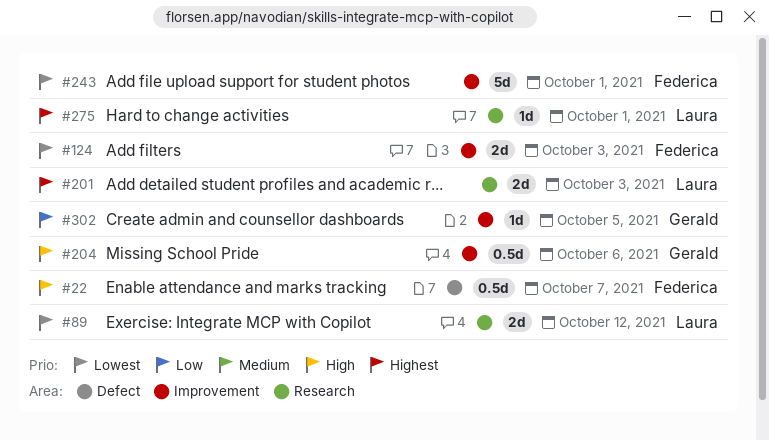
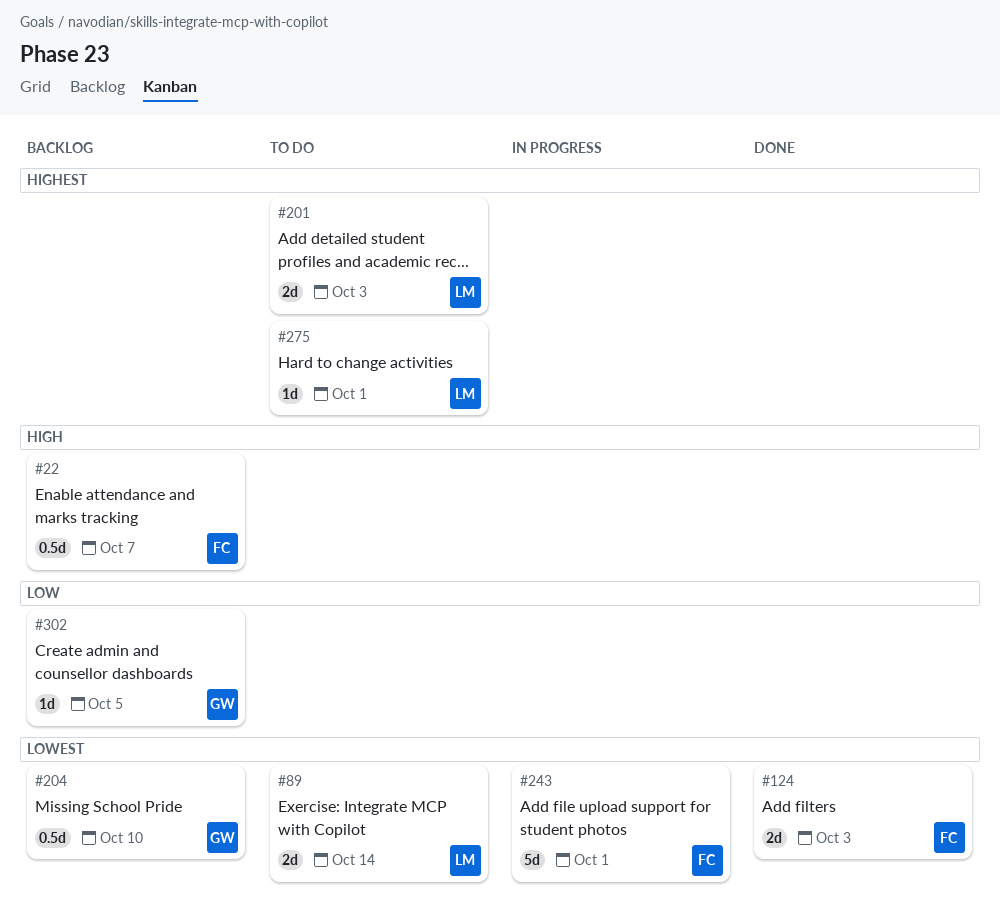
#89, due: Oct 12 -> Oct 14
#204, priority: High -> Lowest
#204, due: Oct 6 -> Oct 10

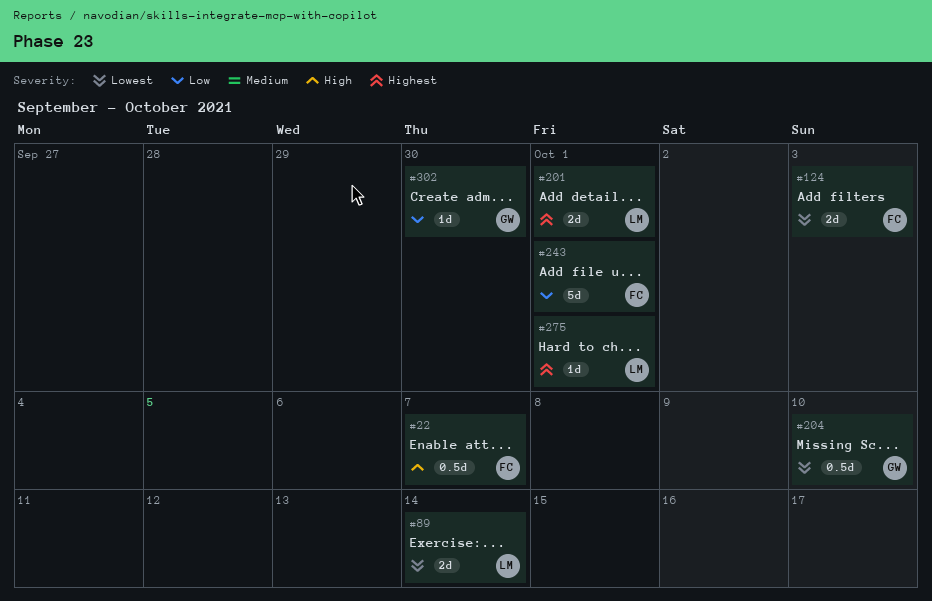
#201, due: Oct 3 -> Oct 1
#243, priority: Lowest -> Low
#302, due: Oct 5 -> Sep 30

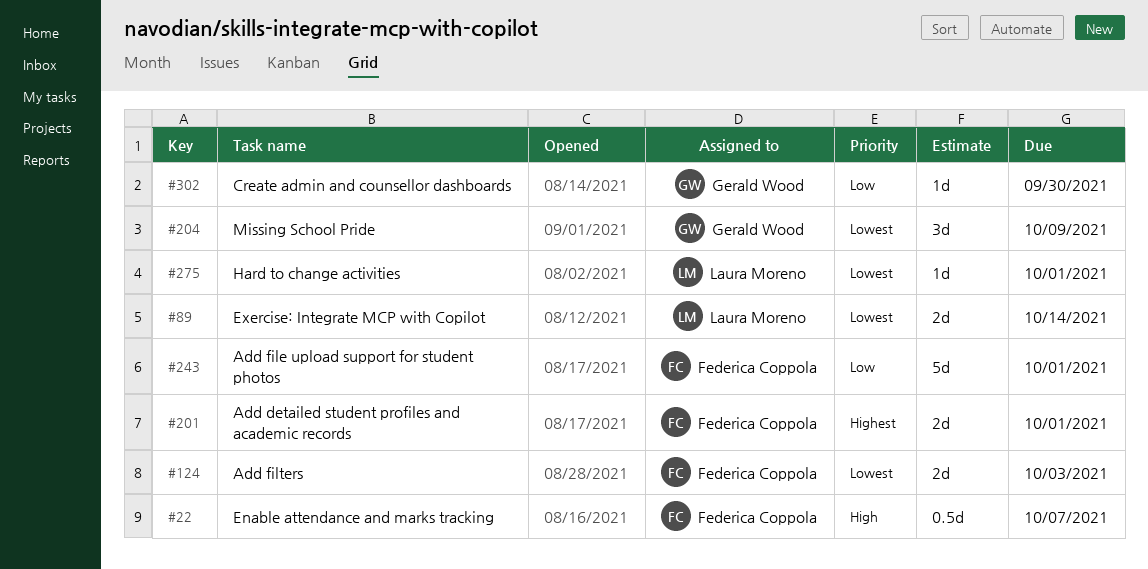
#201, owner: Laura Moreno -> Federica Coppola
#204, estimate: 0.5d -> 3d
#204, due: Oct 10 -> Oct 9
#275, priority: Highest -> Lowest

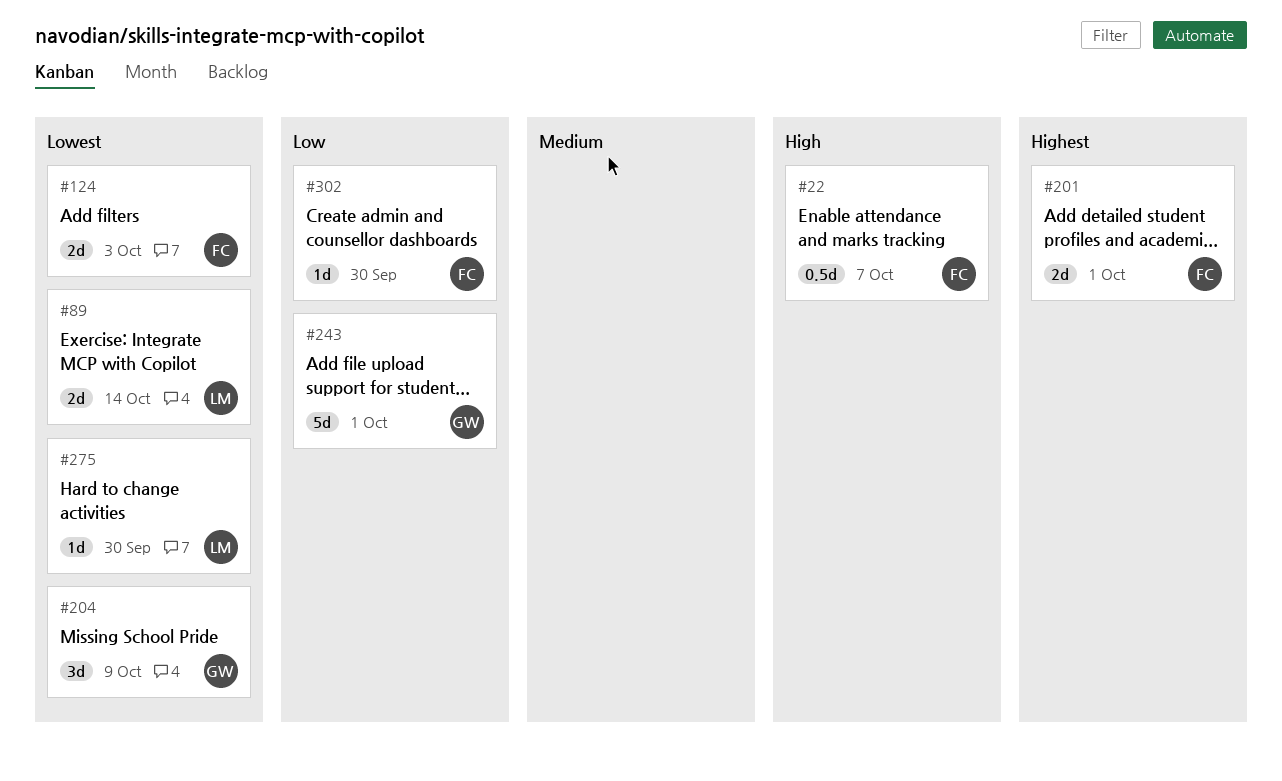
#243, owner: Federica Coppola -> Gerald Wood
#275, due: Oct 1 -> Sep 30
#302, owner: Gerald Wood -> Federica Coppola

